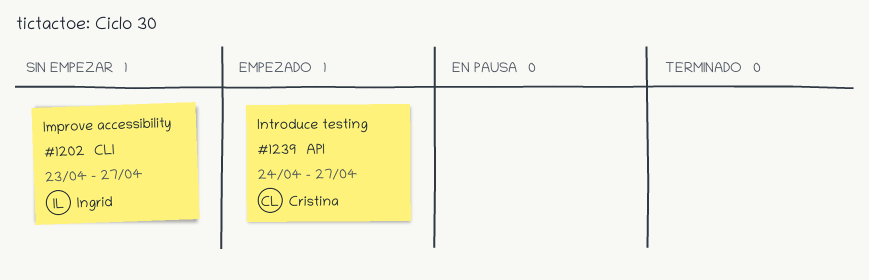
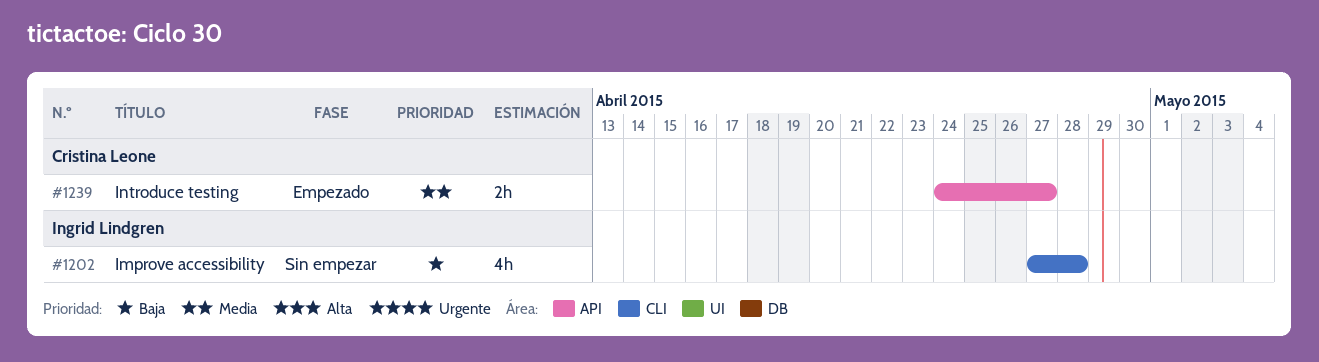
#1202, start: Apr 23 -> Apr 27
#1202, due: Apr 27 -> Apr 28

